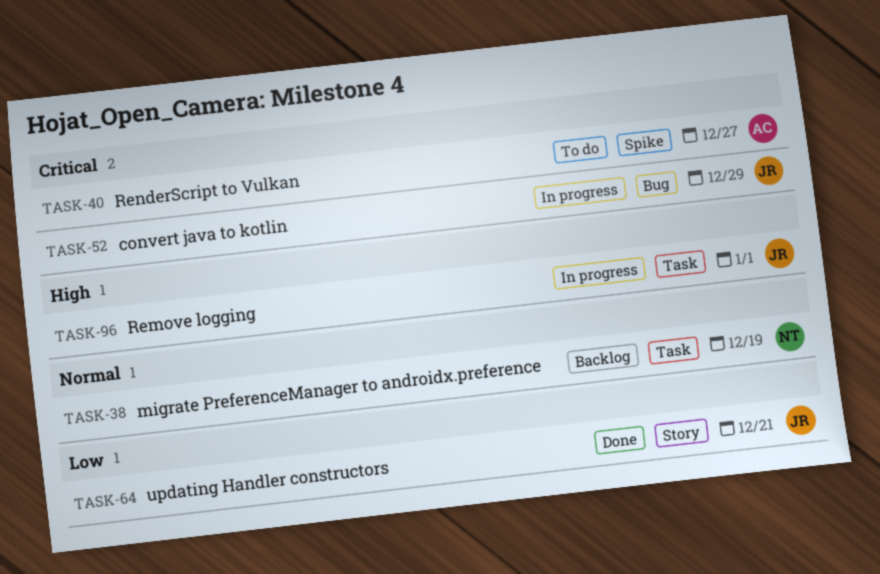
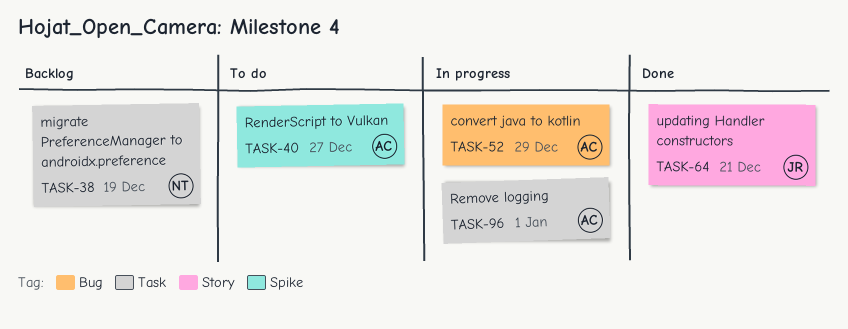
TASK-52, owner: JR -> AC
TASK-96, owner: JR -> AC

